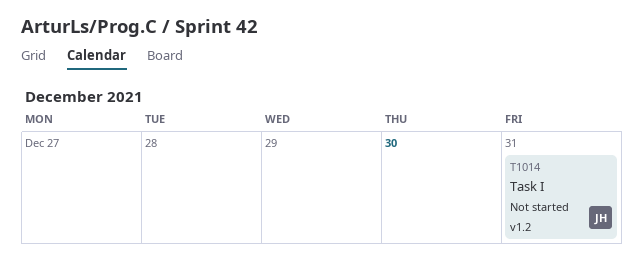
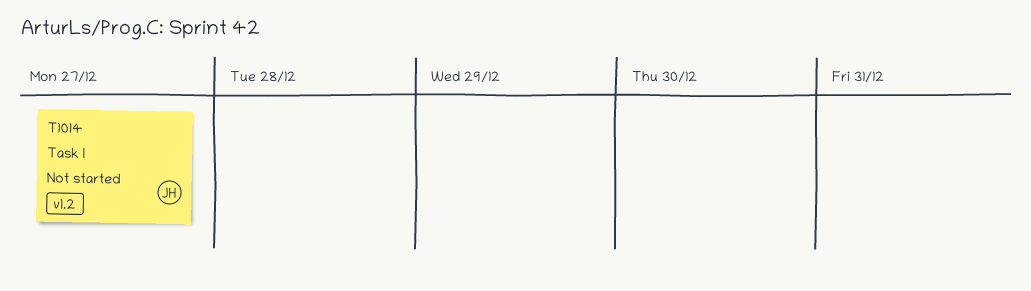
T1014, due: Dec 31 -> Dec 27

